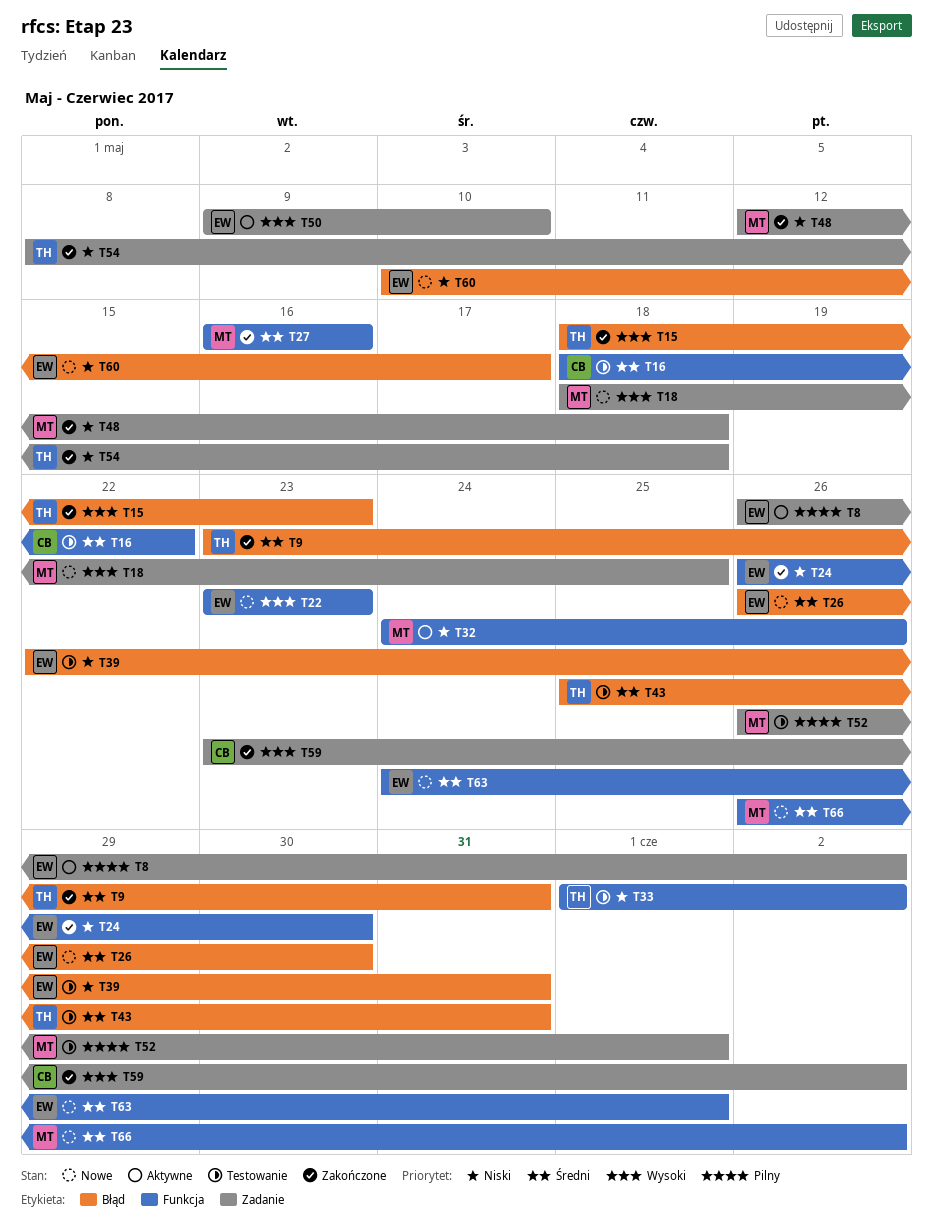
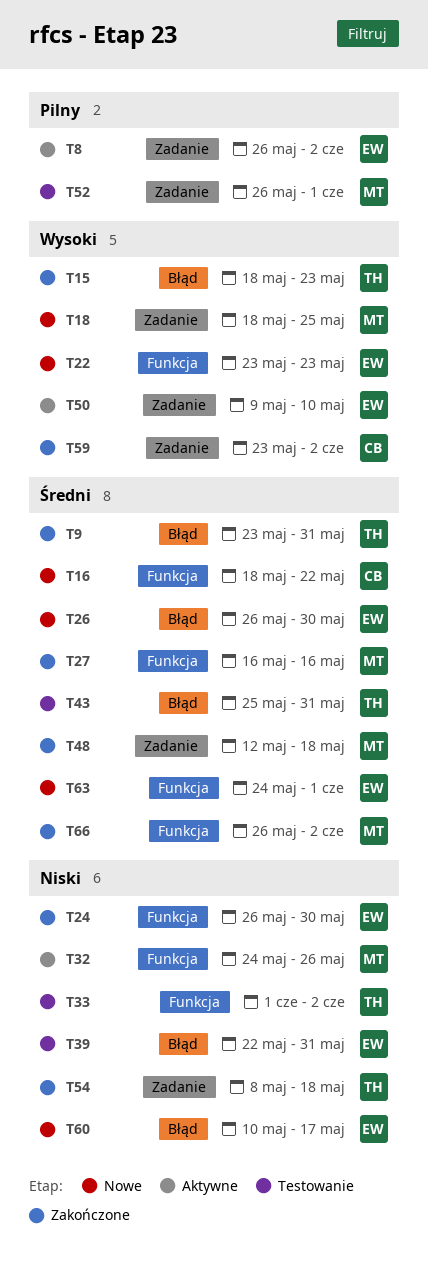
T16, status: Testowanie -> Nowe
T48, priority: Niski -> Średni
T66, status: Nowe -> Zakończone

